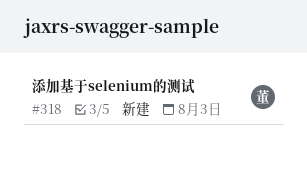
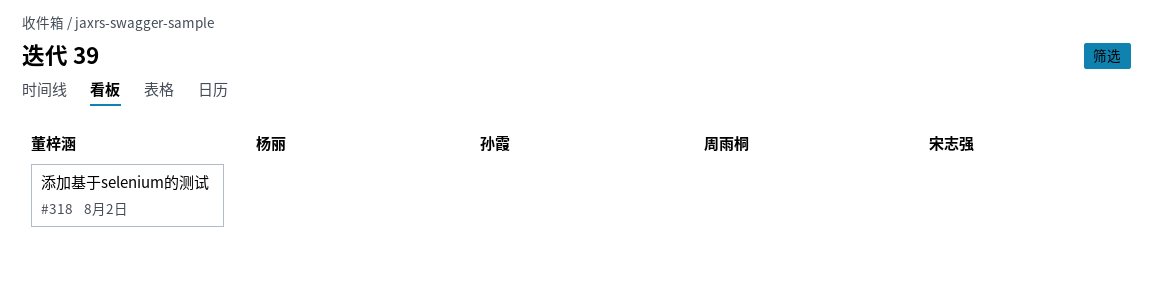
#318, due: Aug 3 -> Aug 2

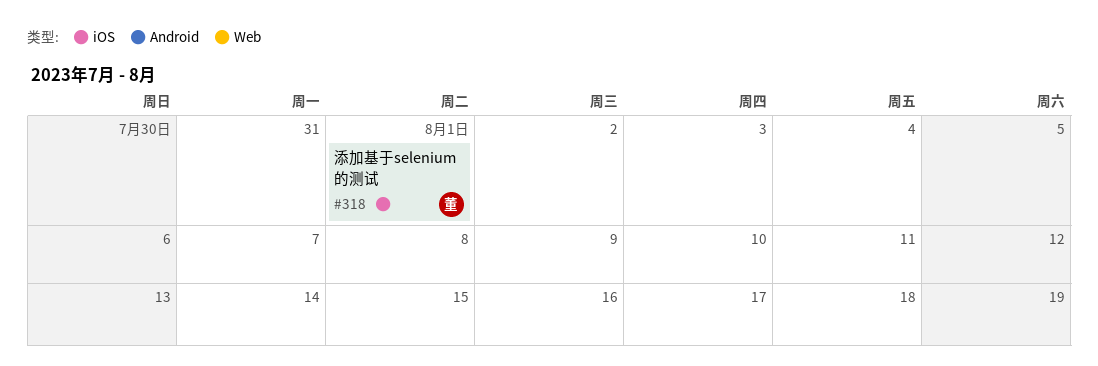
#318, due: Aug 2 -> Aug 1

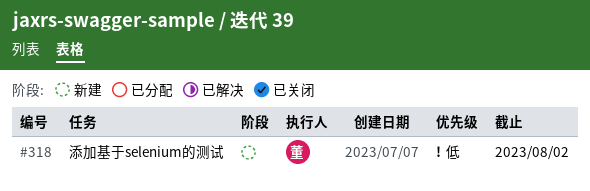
#318, due: Aug 1 -> Aug 2

